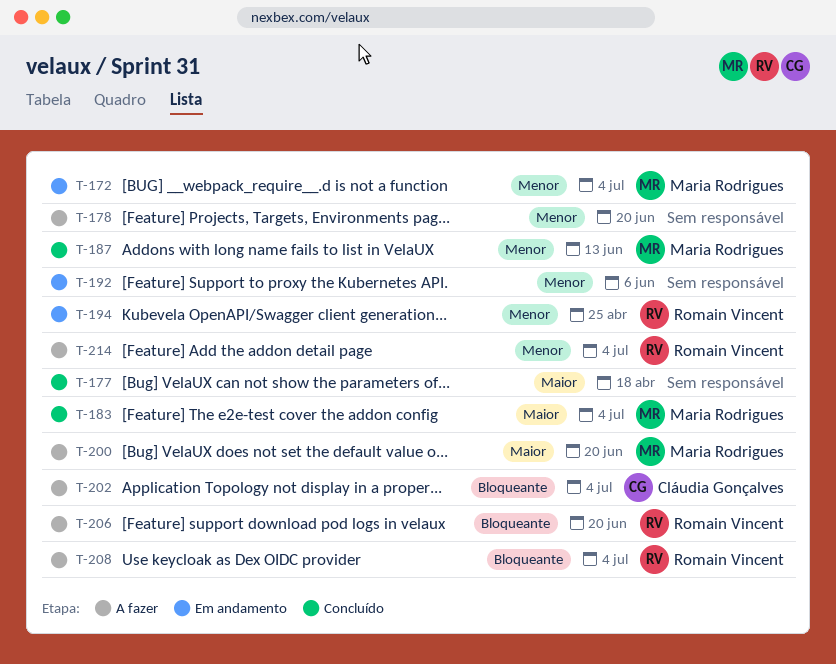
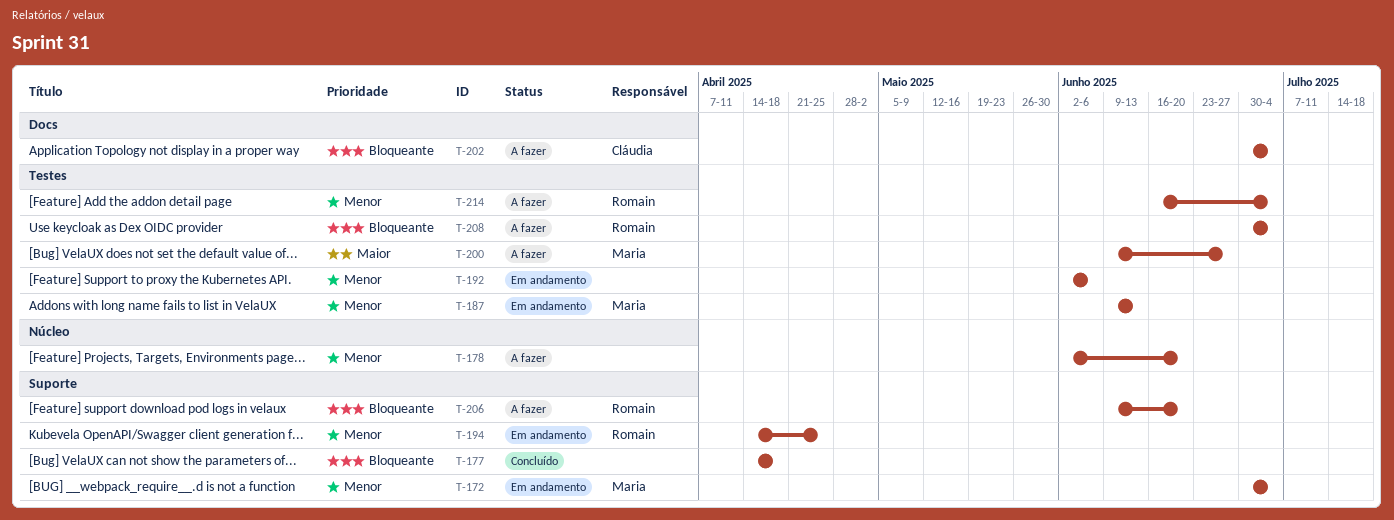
T-177, priority: Maior -> Bloqueante
T-183: present -> none
T-187, status: Concluído -> Em andamento
T-200, due: Jun 20 -> Jun 27

